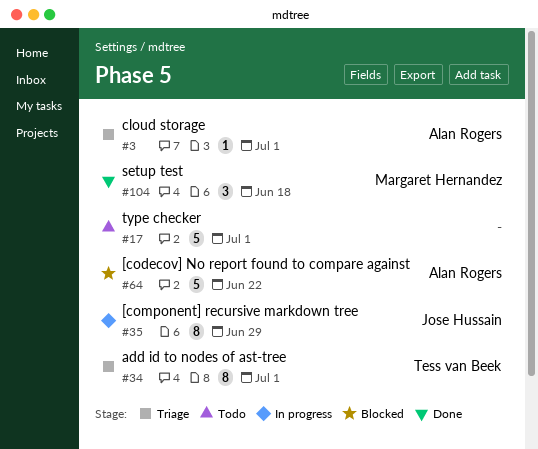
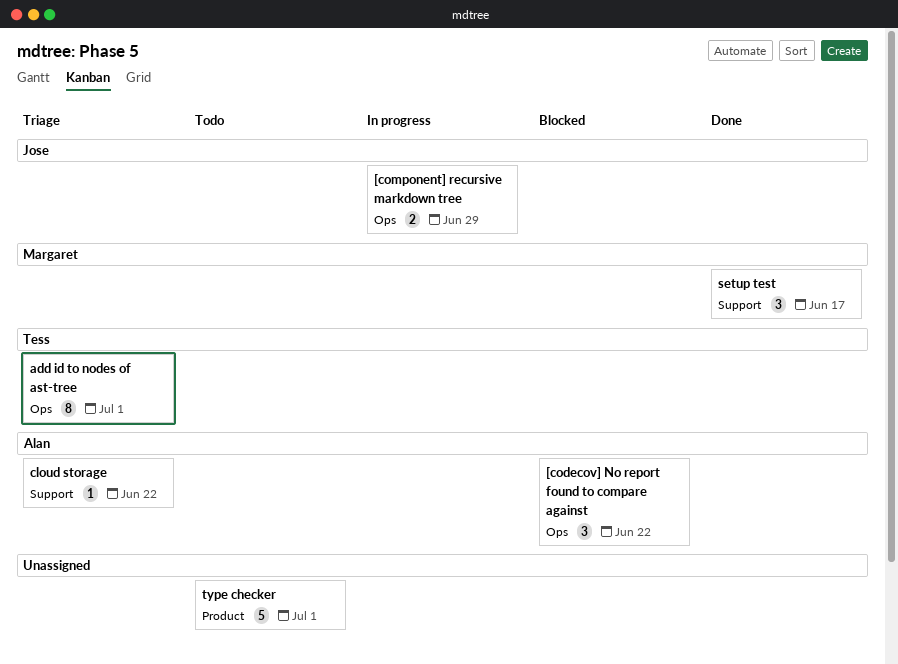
[codecov] No report found to compare against, estimate: 5 -> 3
[component] recursive markdown tree, estimate: 8 -> 2
cloud storage, due: Jul 1 -> Jun 22
setup test, due: Jun 18 -> Jun 17

